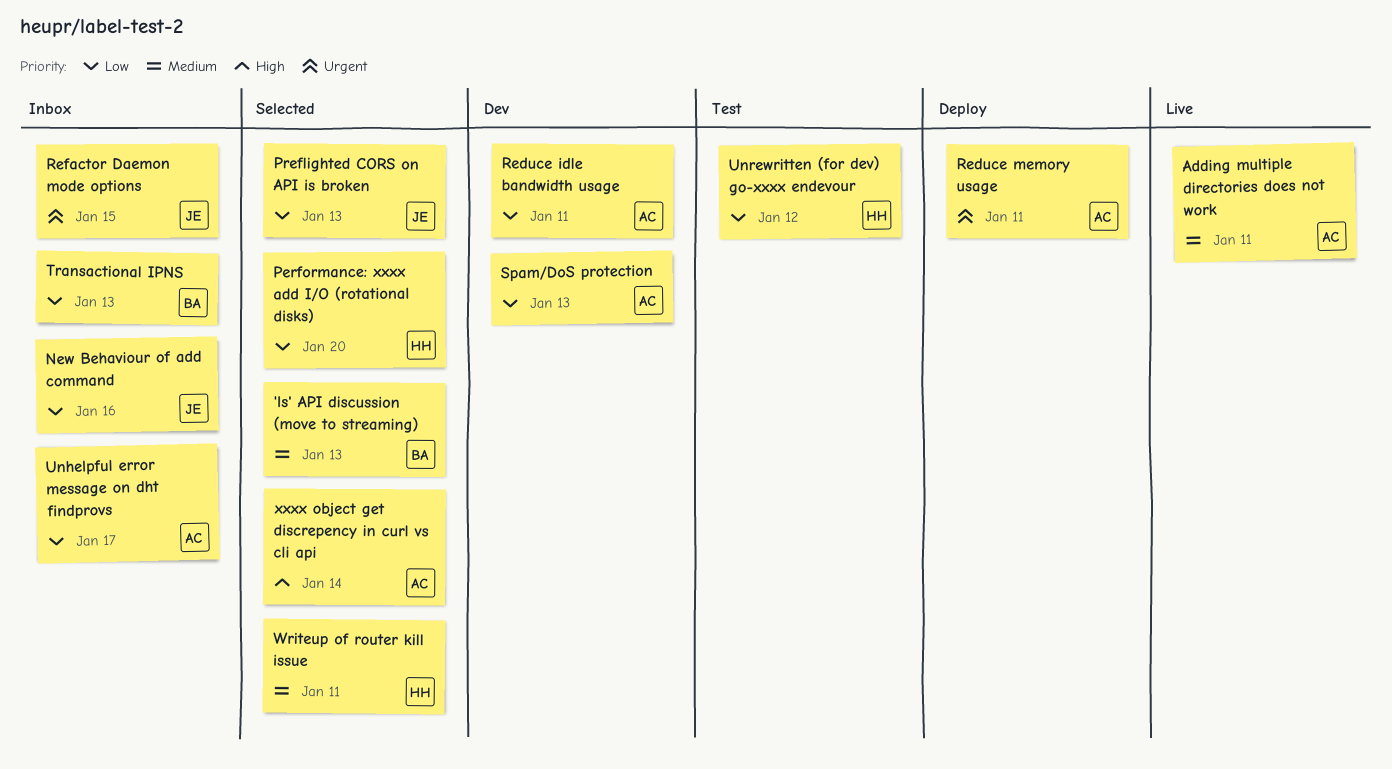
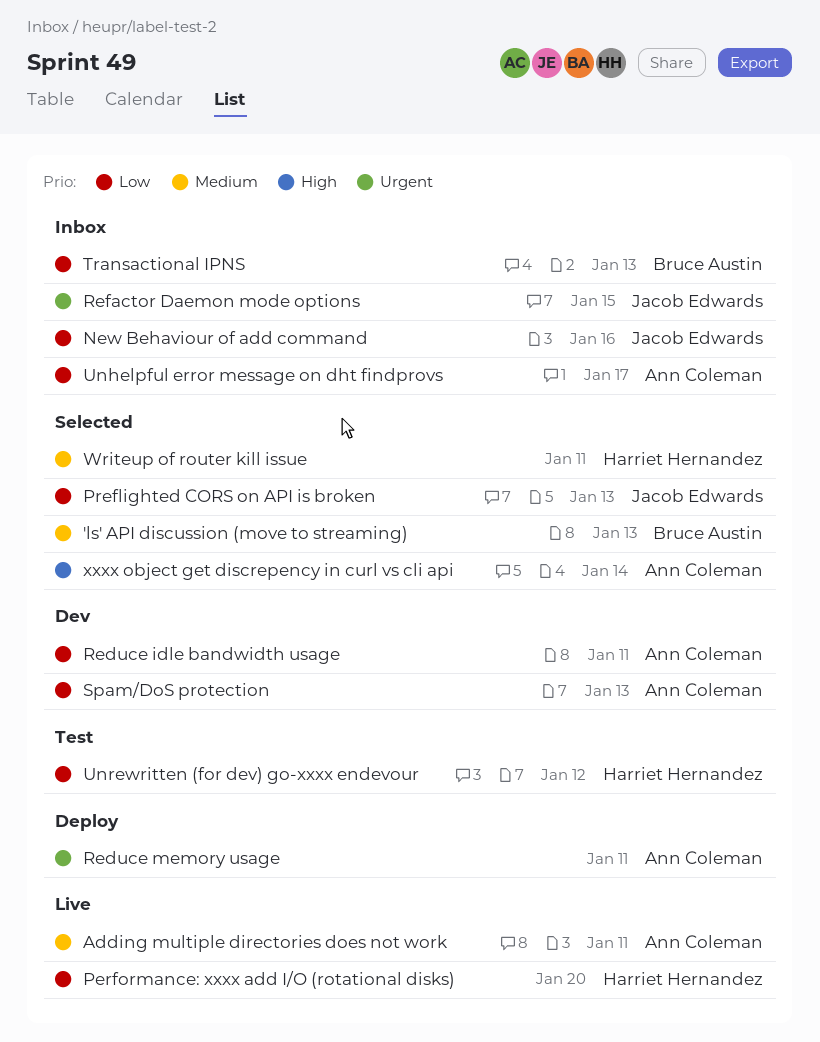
Performance: xxxx add I/O (rotational disks), status: Selected -> Live

